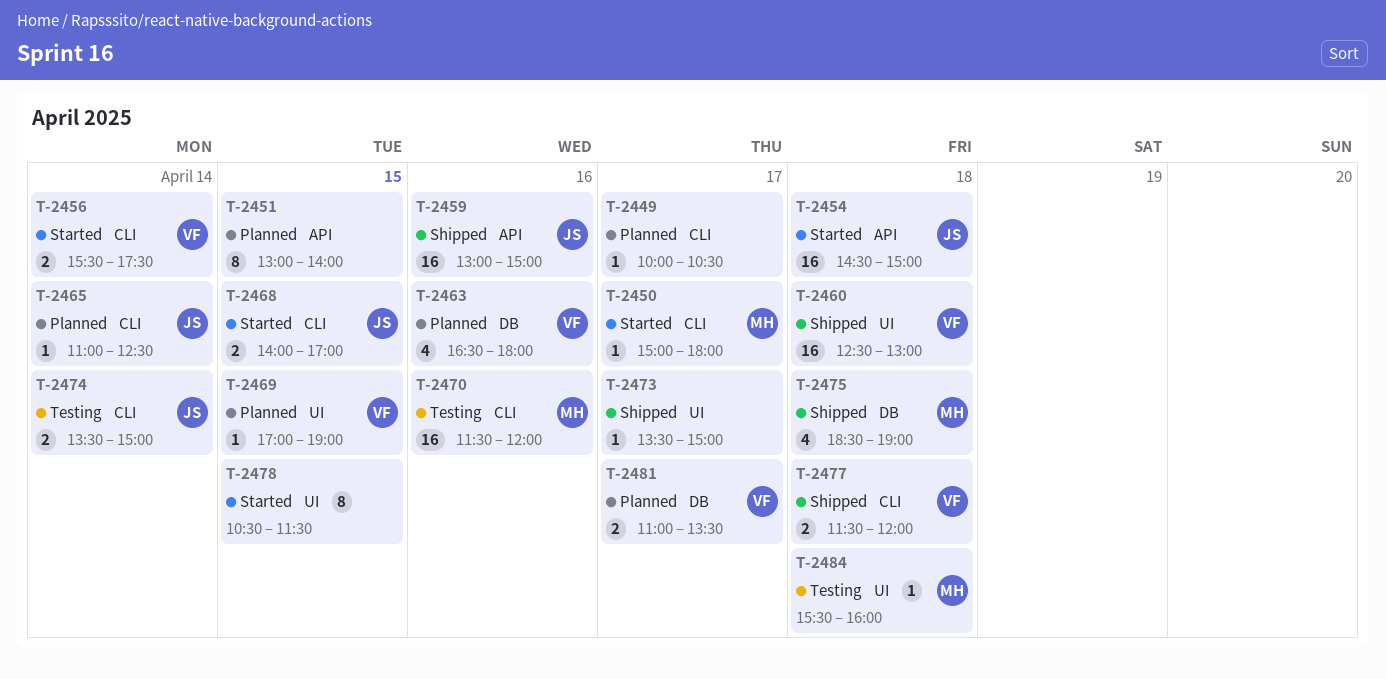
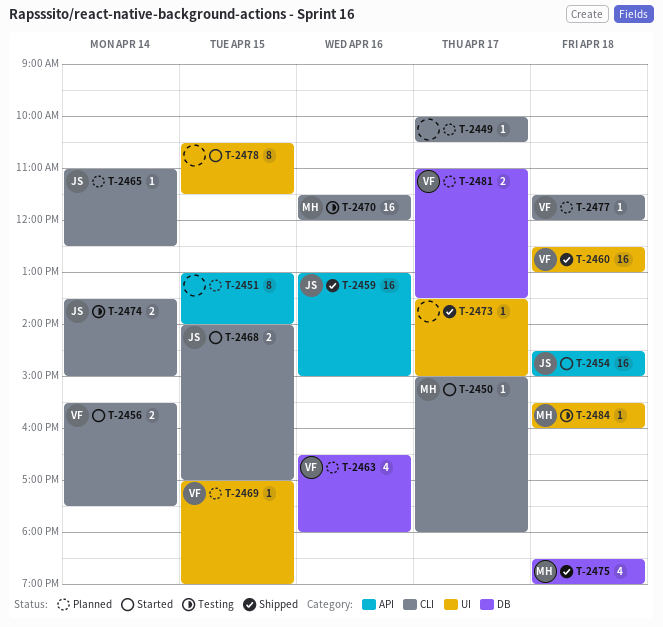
T-2477, status: Shipped -> Planned
T-2477, estimate: 2 -> 1

